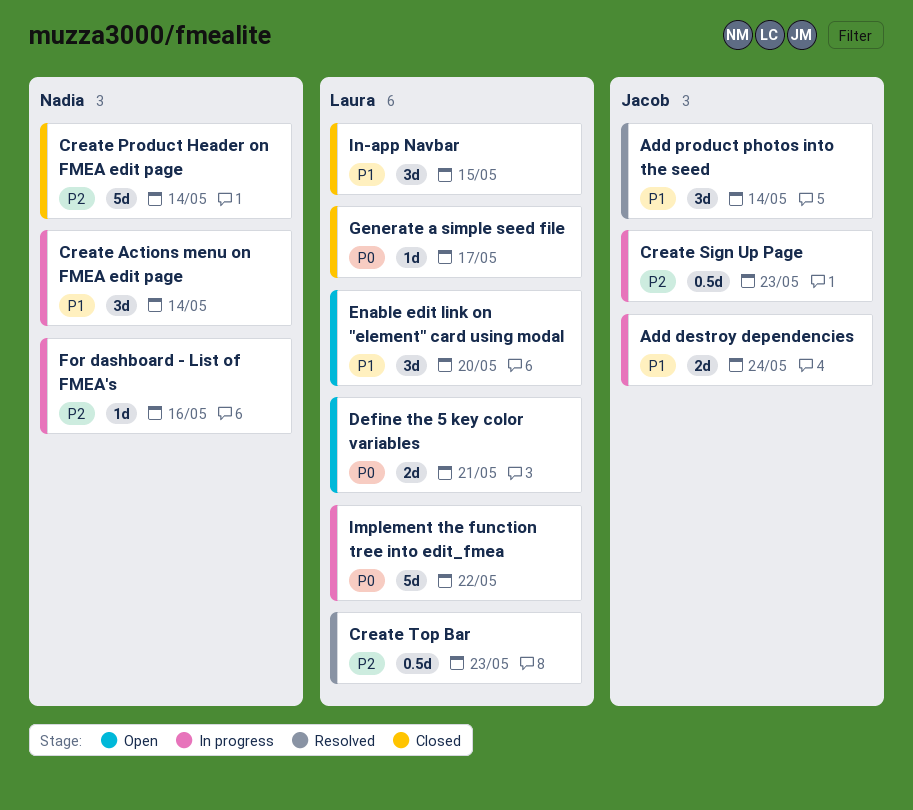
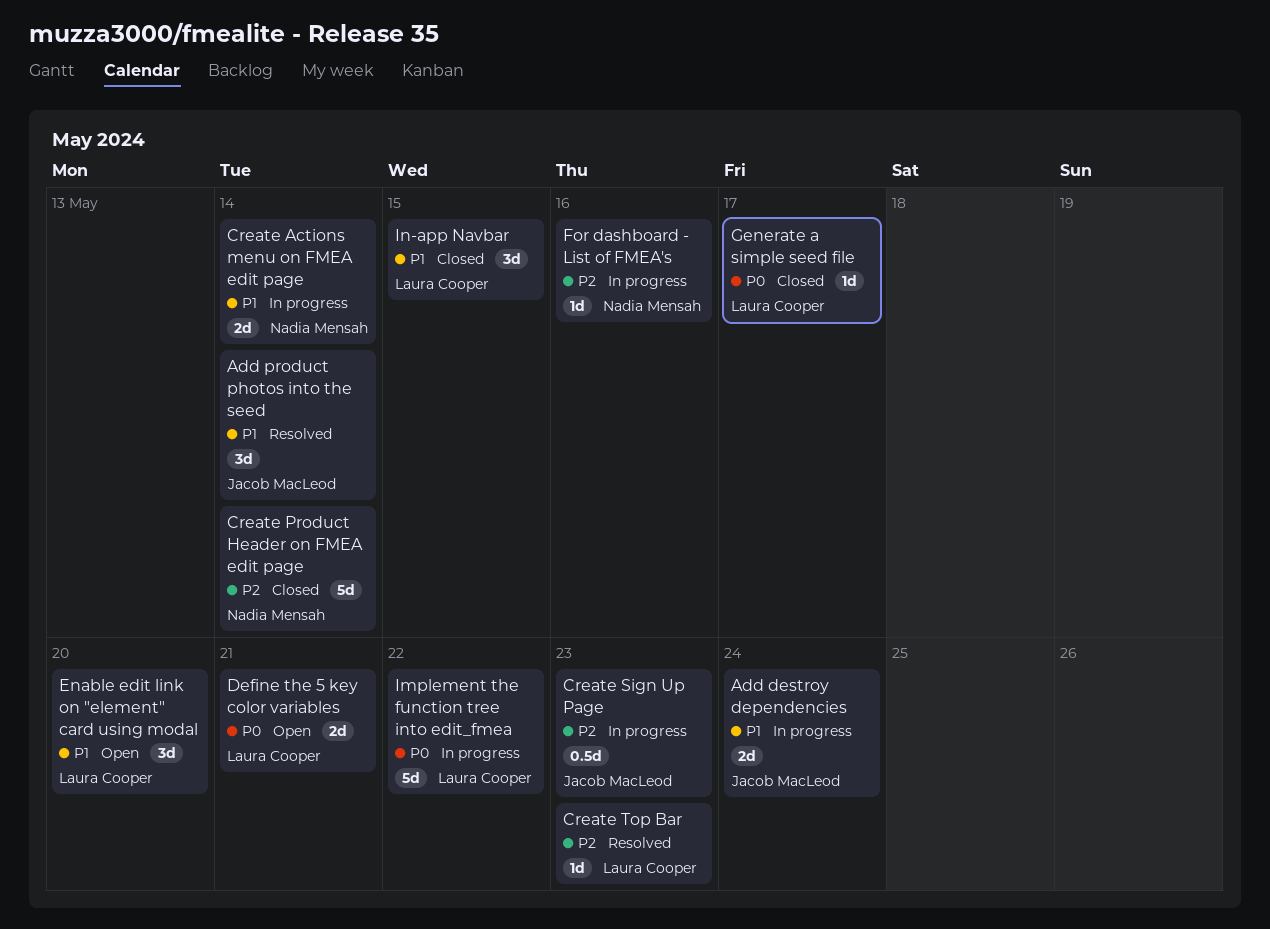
Create Actions menu on FMEA edit page, estimate: 3d -> 2d
Create Top Bar, estimate: 0.5d -> 1d

